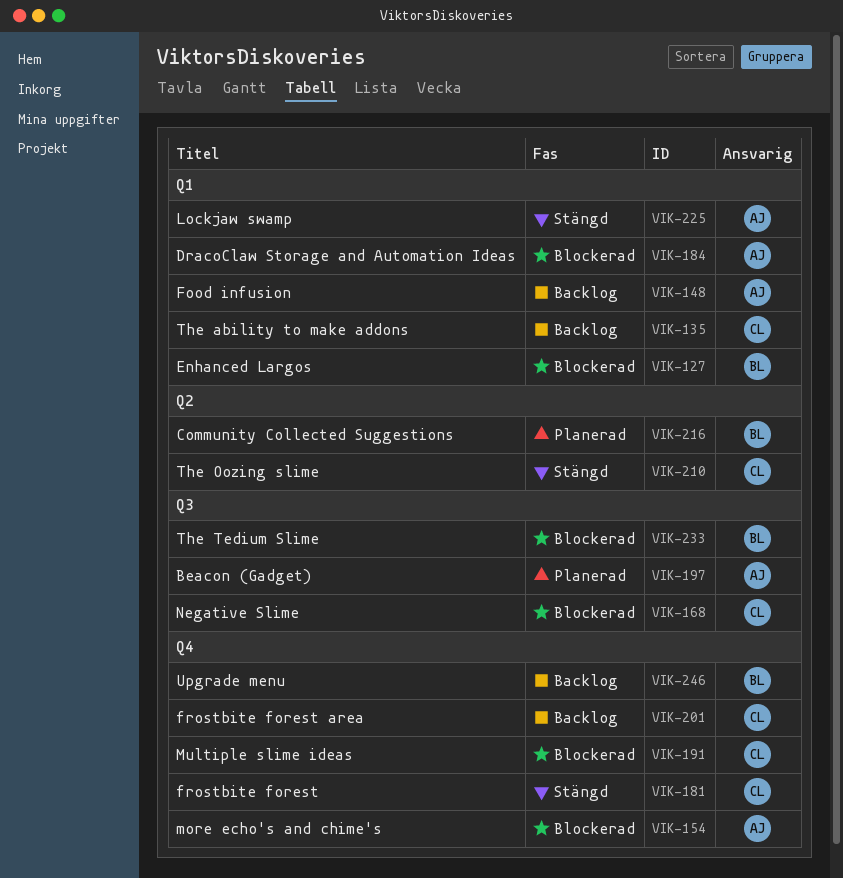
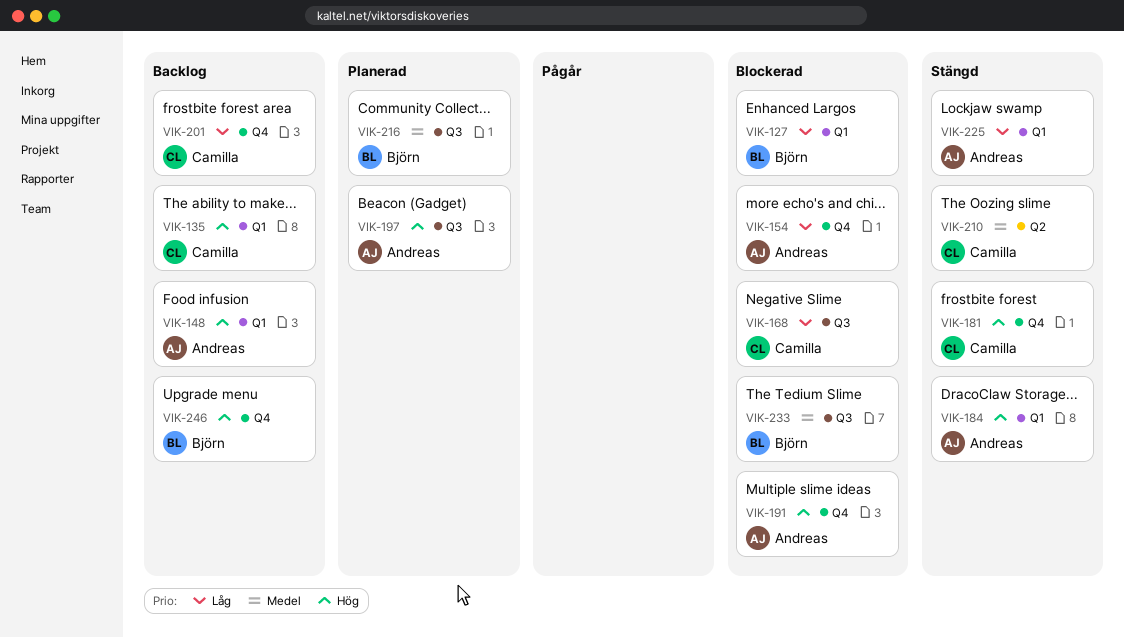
VIK-184, status: Blockerad -> Stängd
VIK-191, owner: Camilla -> Andreas
VIK-216, label: Q2 -> Q3

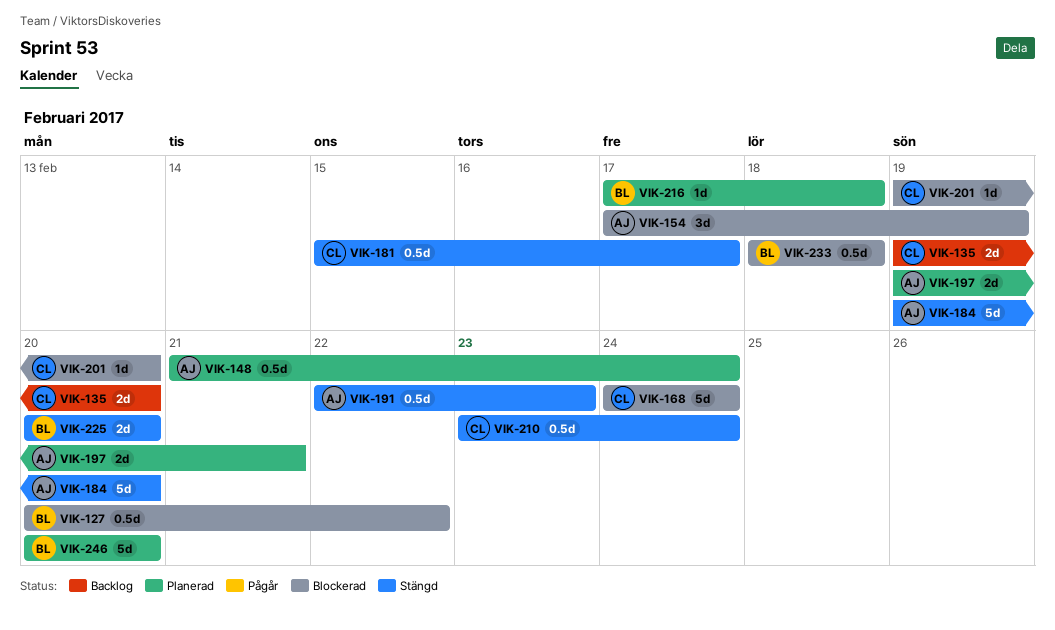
VIK-148, status: Backlog -> Planerad
VIK-191, status: Blockerad -> Stängd
VIK-201, status: Backlog -> Blockerad
VIK-225, owner: Andreas -> Björn
VIK-246, status: Backlog -> Planerad

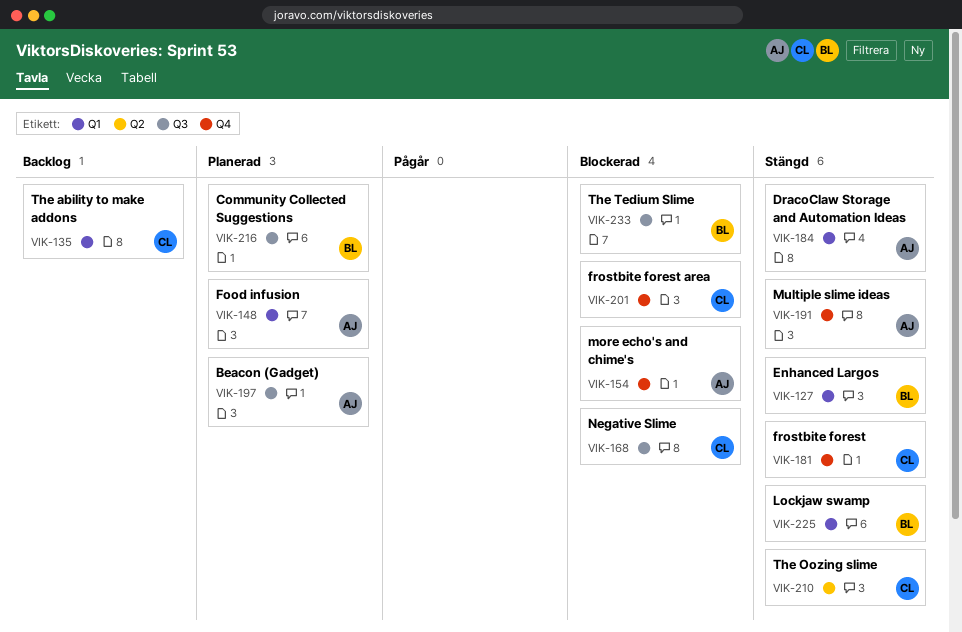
VIK-127, status: Blockerad -> Stängd
VIK-246: present -> none

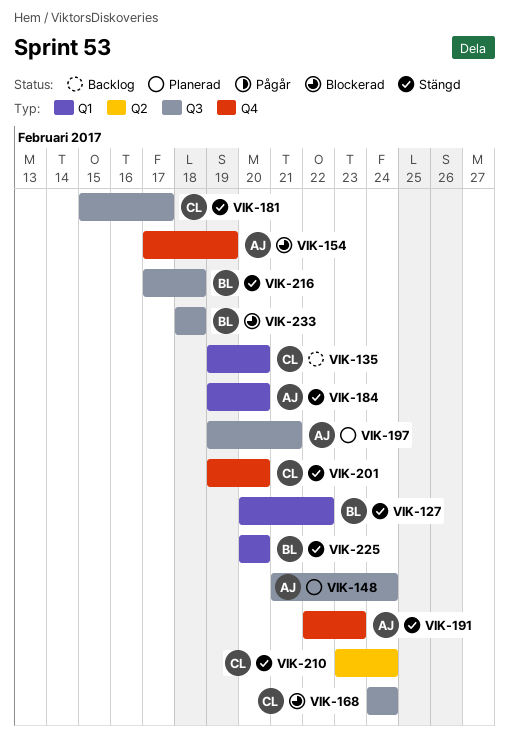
VIK-148, label: Q1 -> Q3
VIK-181, label: Q4 -> Q3
VIK-201, status: Blockerad -> Stängd
VIK-216, status: Planerad -> Stängd

